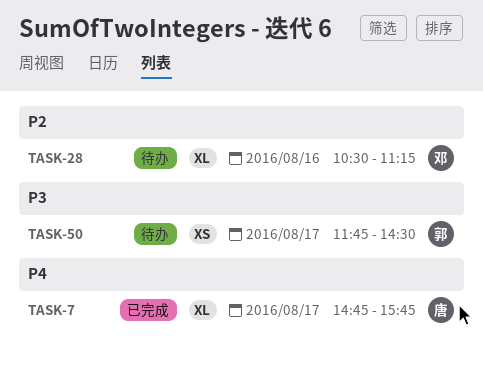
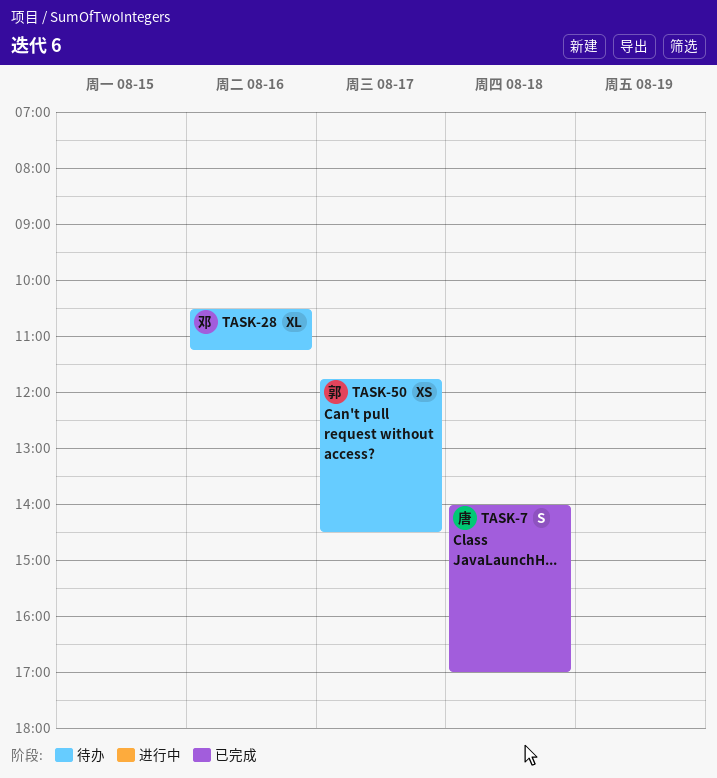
TASK-7, estimate: XL -> S
TASK-7, day: Aug 17 -> Aug 18
TASK-7, begins: 14:45 -> 14:00
TASK-7, ends: 15:45 -> 17:00

